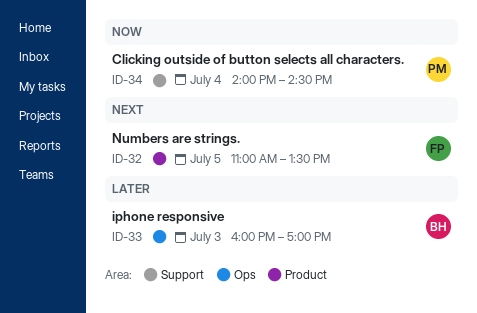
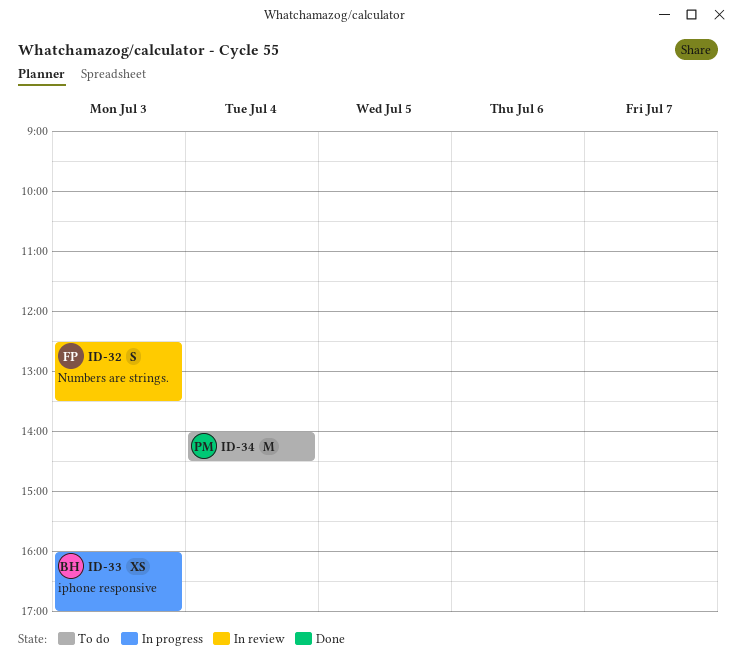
ID-32, day: Jul 5 -> Jul 3
ID-32, begins: 11:00 -> 12:30

